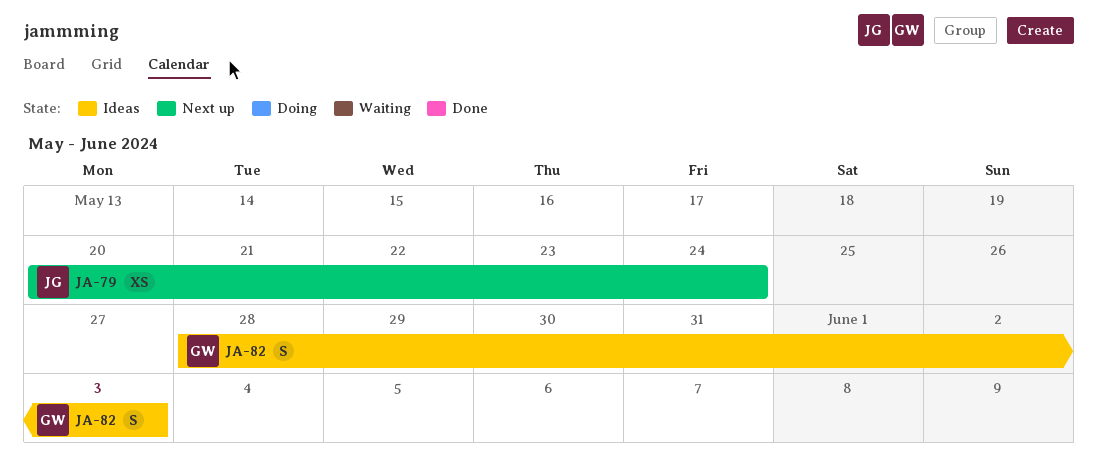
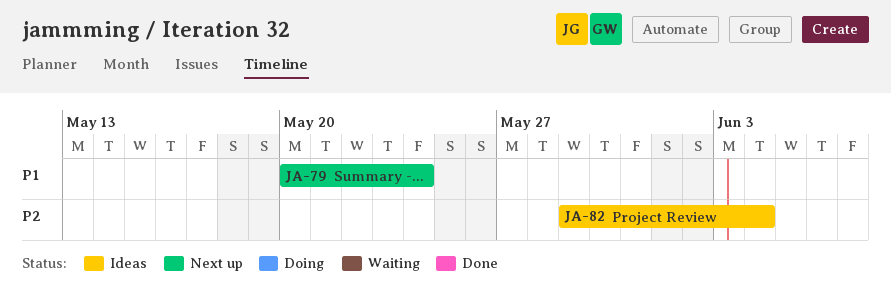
JA-82, start: May 28 -> May 29
JA-82, due: Jun 3 -> Jun 4

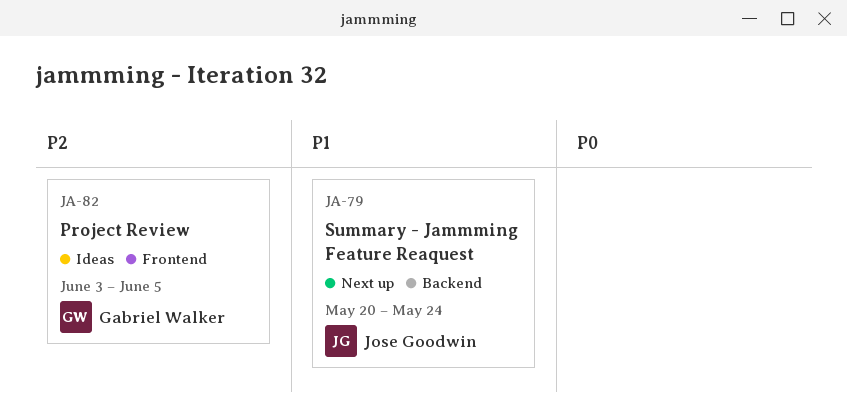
JA-82, start: May 29 -> Jun 3
JA-82, due: Jun 4 -> Jun 5

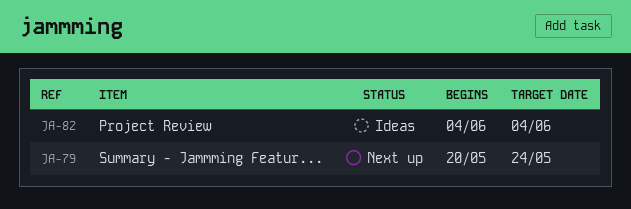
JA-82, start: Jun 3 -> Jun 4
JA-82, due: Jun 5 -> Jun 4

